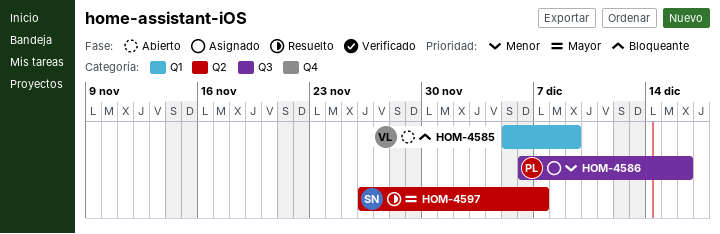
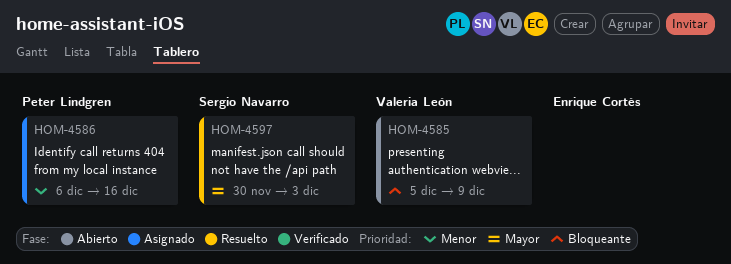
HOM-4597, start: Nov 26 -> Nov 30
HOM-4597, due: Dec 7 -> Dec 3

